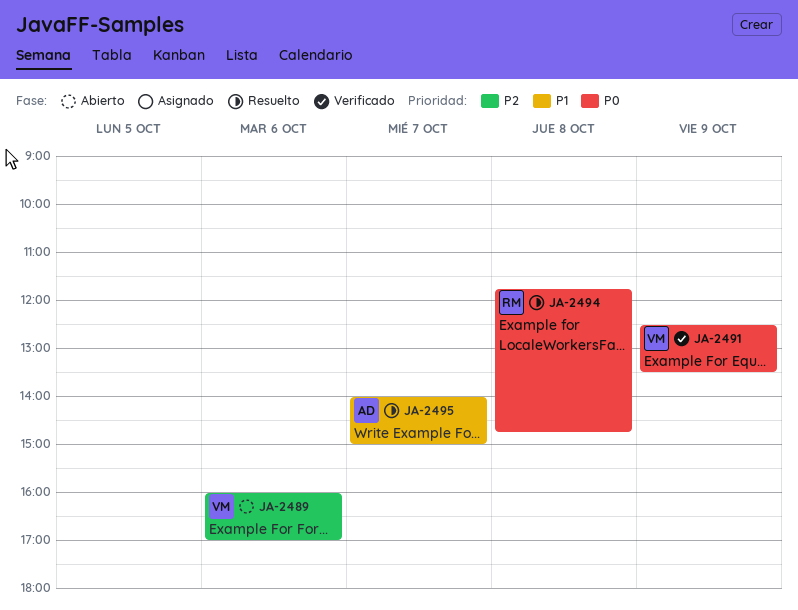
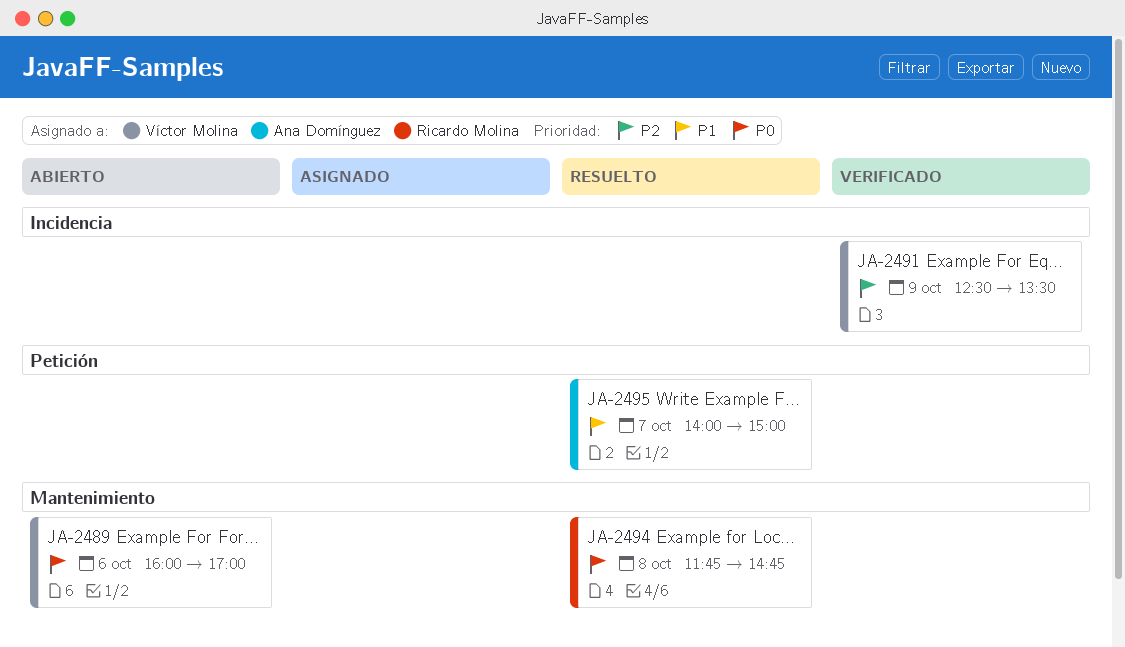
JA-2489, priority: P2 -> P0
JA-2491, priority: P0 -> P2

